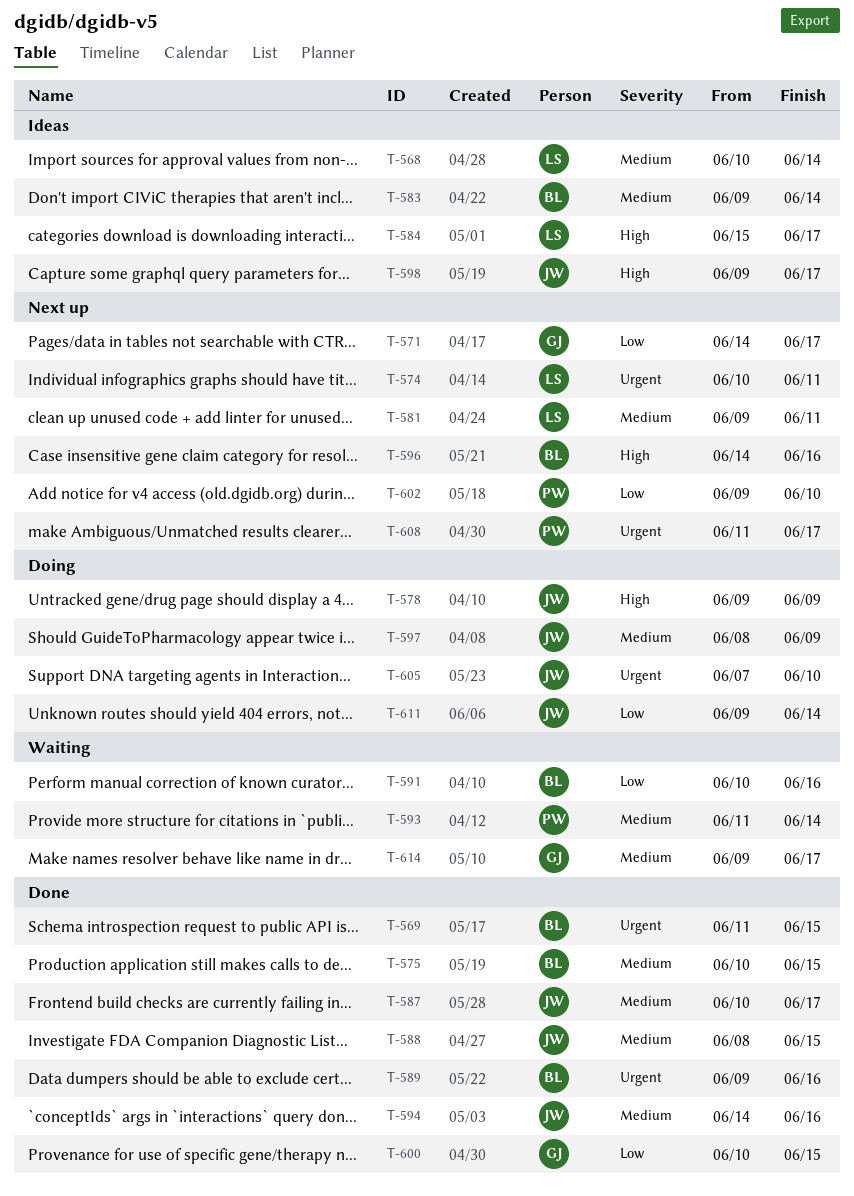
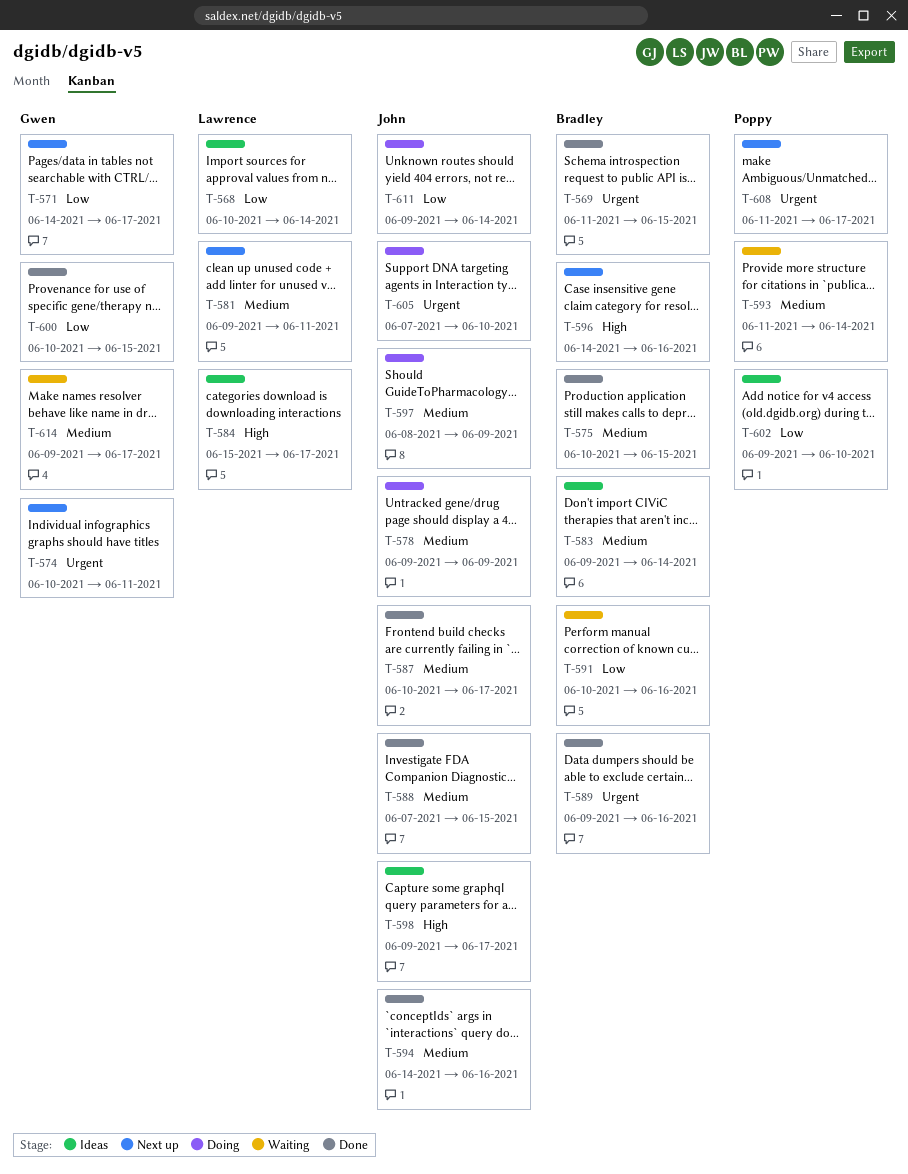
T-568, priority: Medium -> Low
T-574, owner: Lawrence -> Gwen
T-578, priority: High -> Medium
T-588, start: Jun 8 -> Jun 7
T-602, status: Next up -> Ideas

